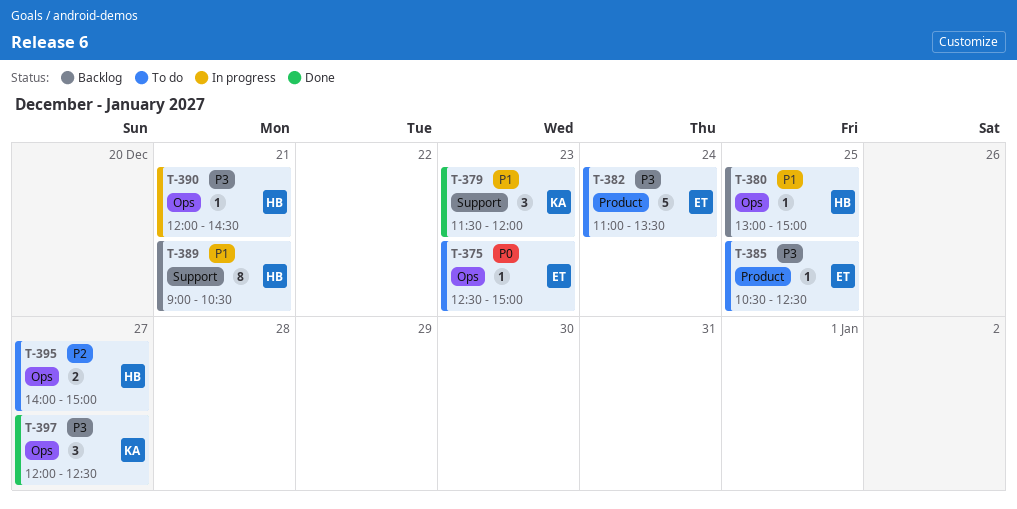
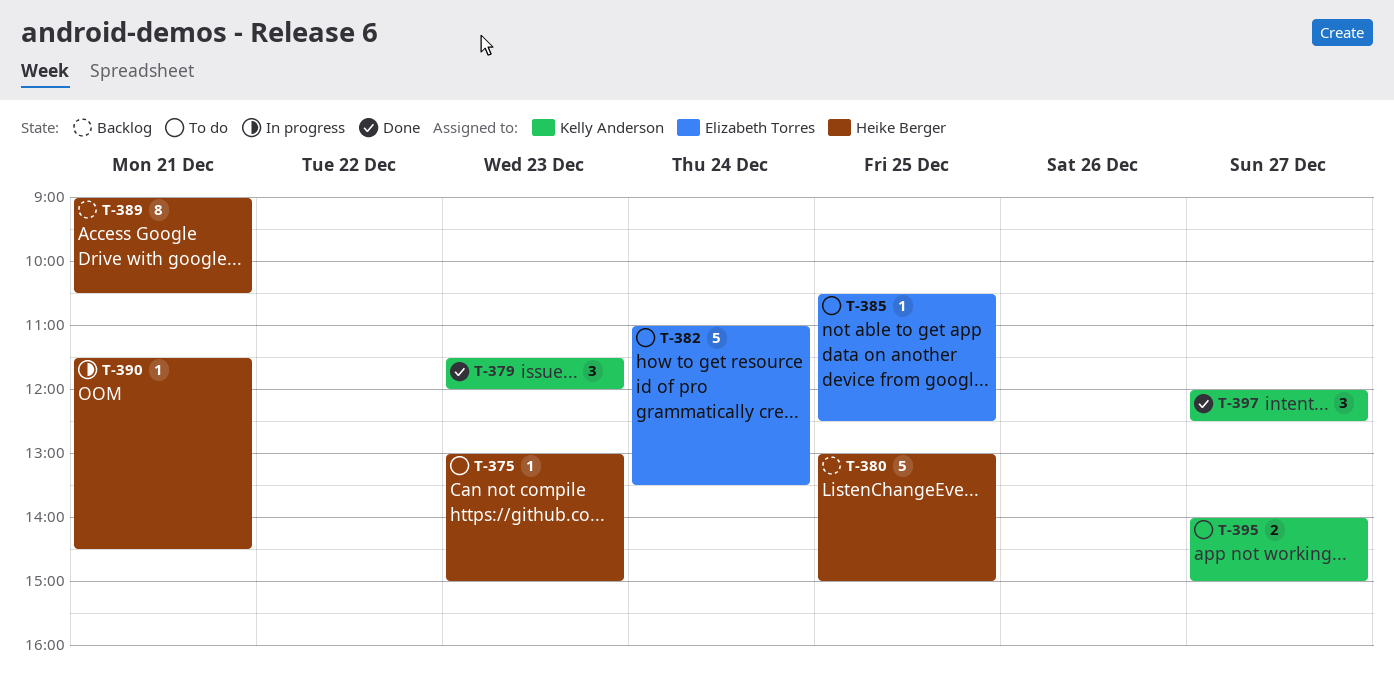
T-375, owner: Elizabeth Torres -> Heike Berger
T-375, begins: 12:30 -> 13:00
T-380, estimate: 1 -> 5
T-390, begins: 12:00 -> 11:30
T-395, owner: Heike Berger -> Kelly Anderson

